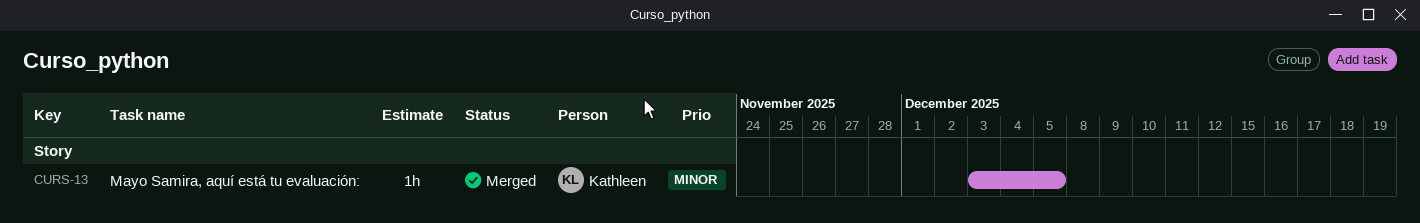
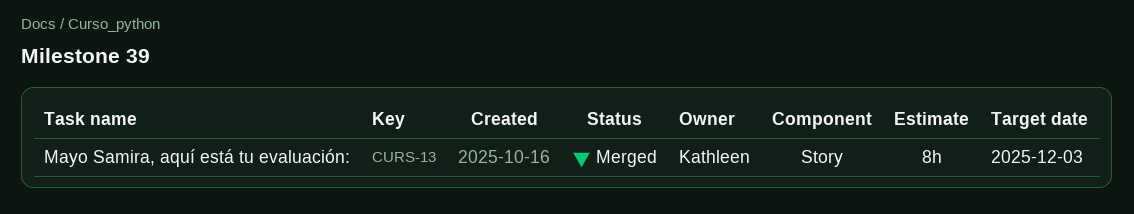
CURS-13, estimate: 1h -> 8h
CURS-13, due: Dec 5 -> Dec 3

